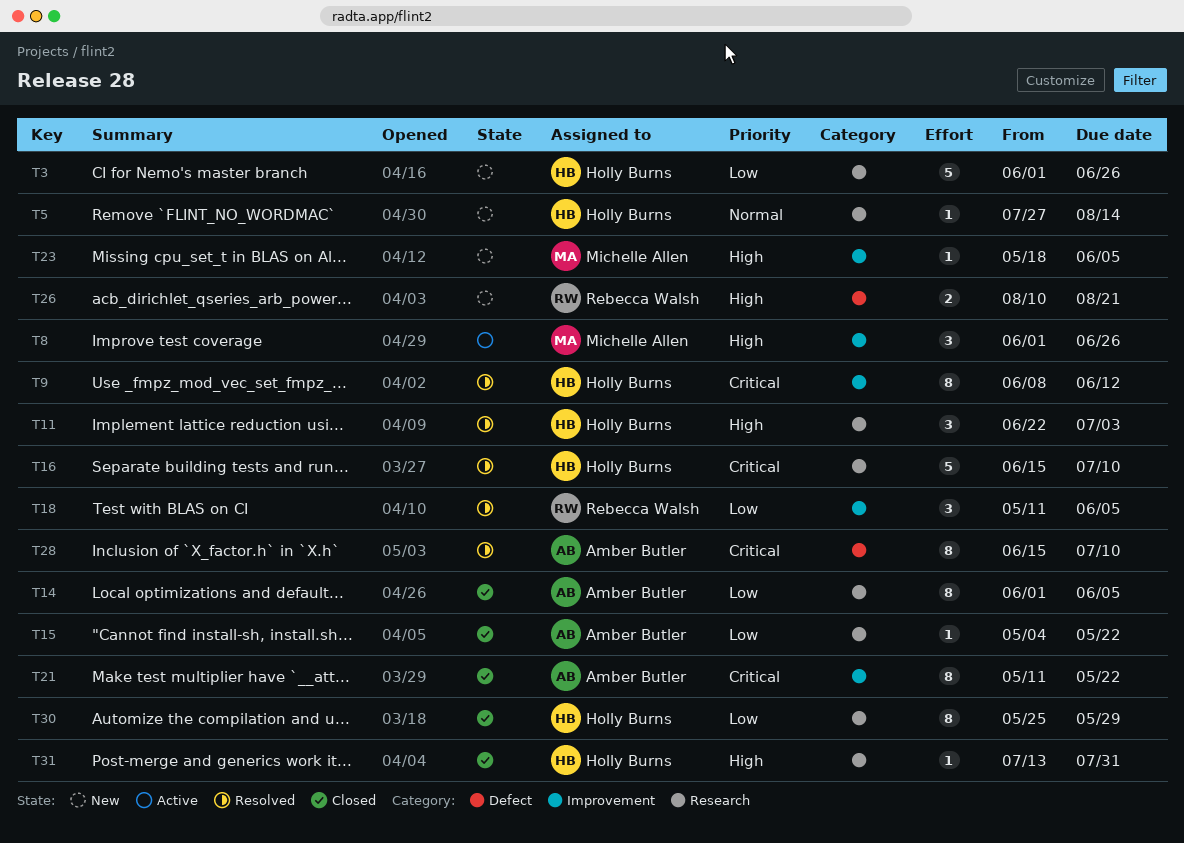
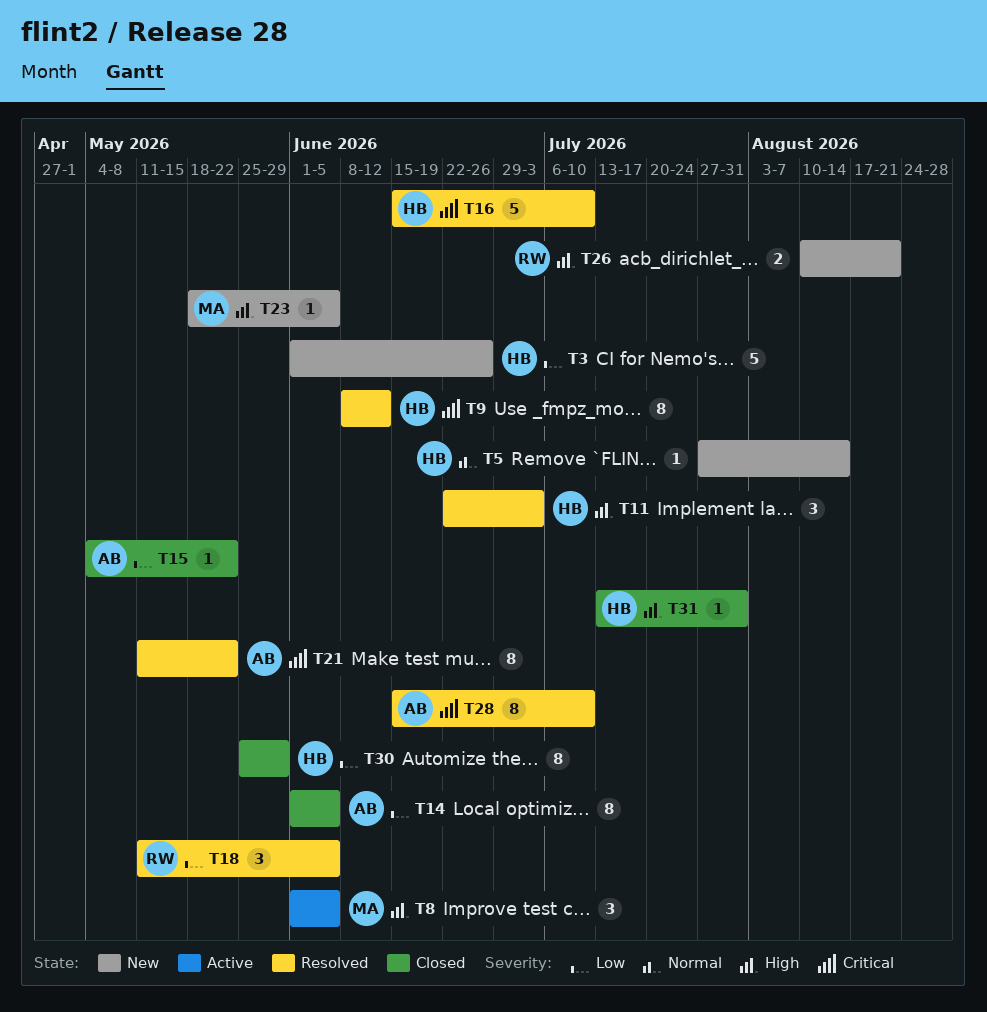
T8, due: Jun 26 -> Jun 5
T21, status: Closed -> Resolved

